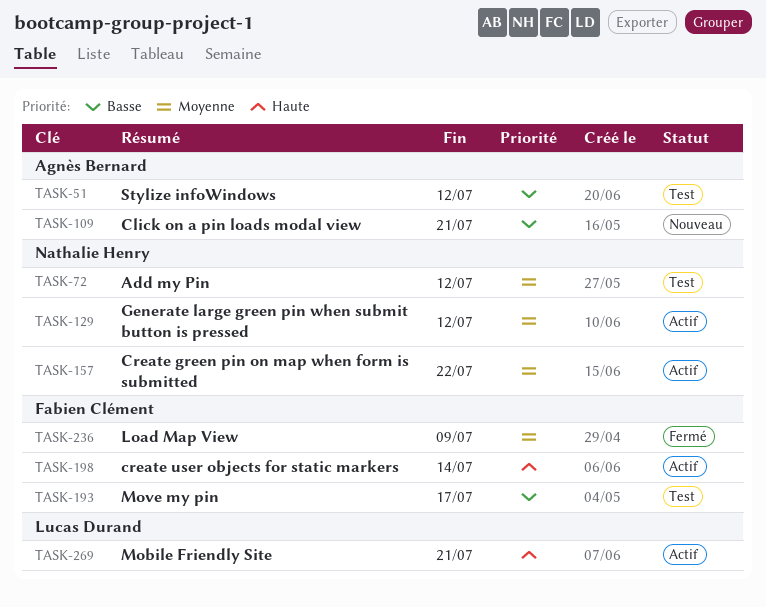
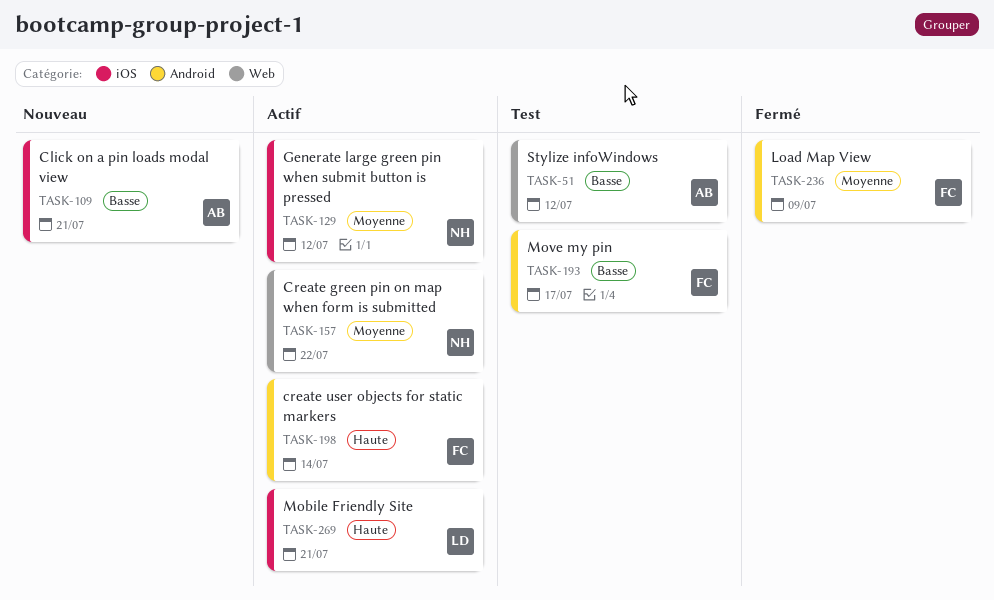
TASK-72: present -> none

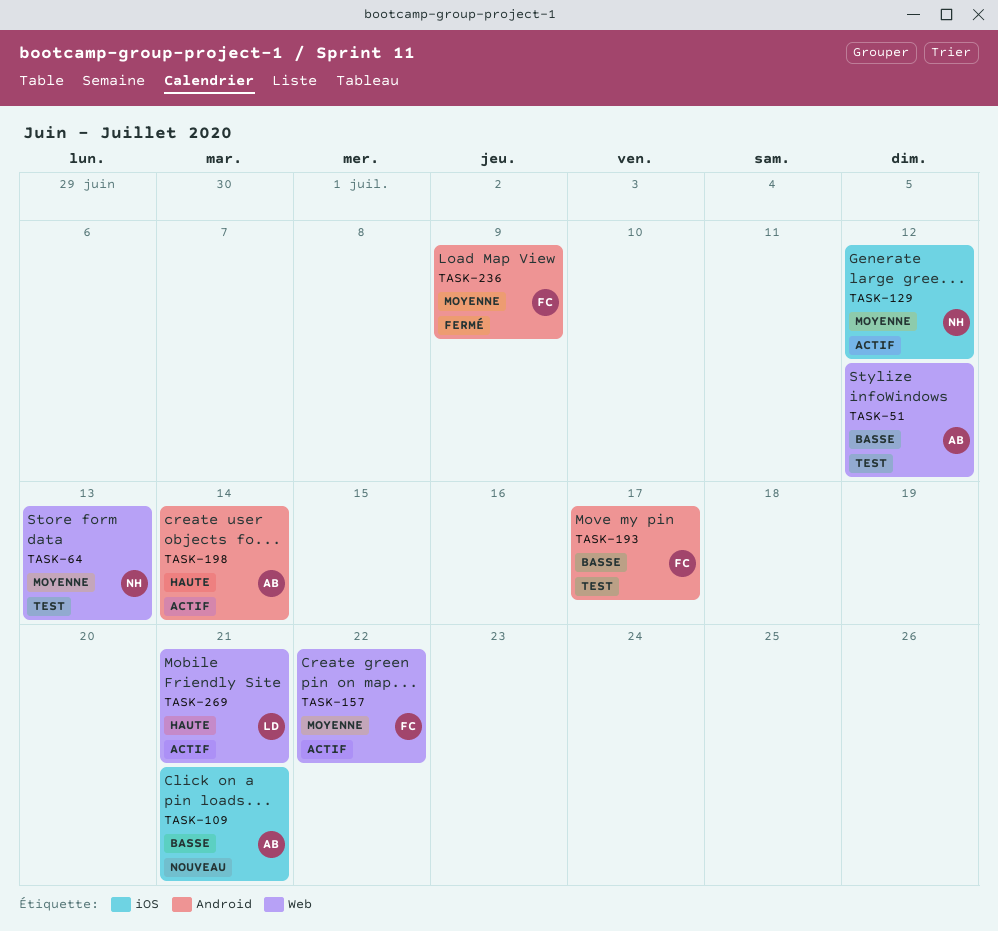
TASK-64: none -> present
TASK-157, owner: NH -> FC
TASK-198, owner: FC -> AB
TASK-269, label: iOS -> Web

